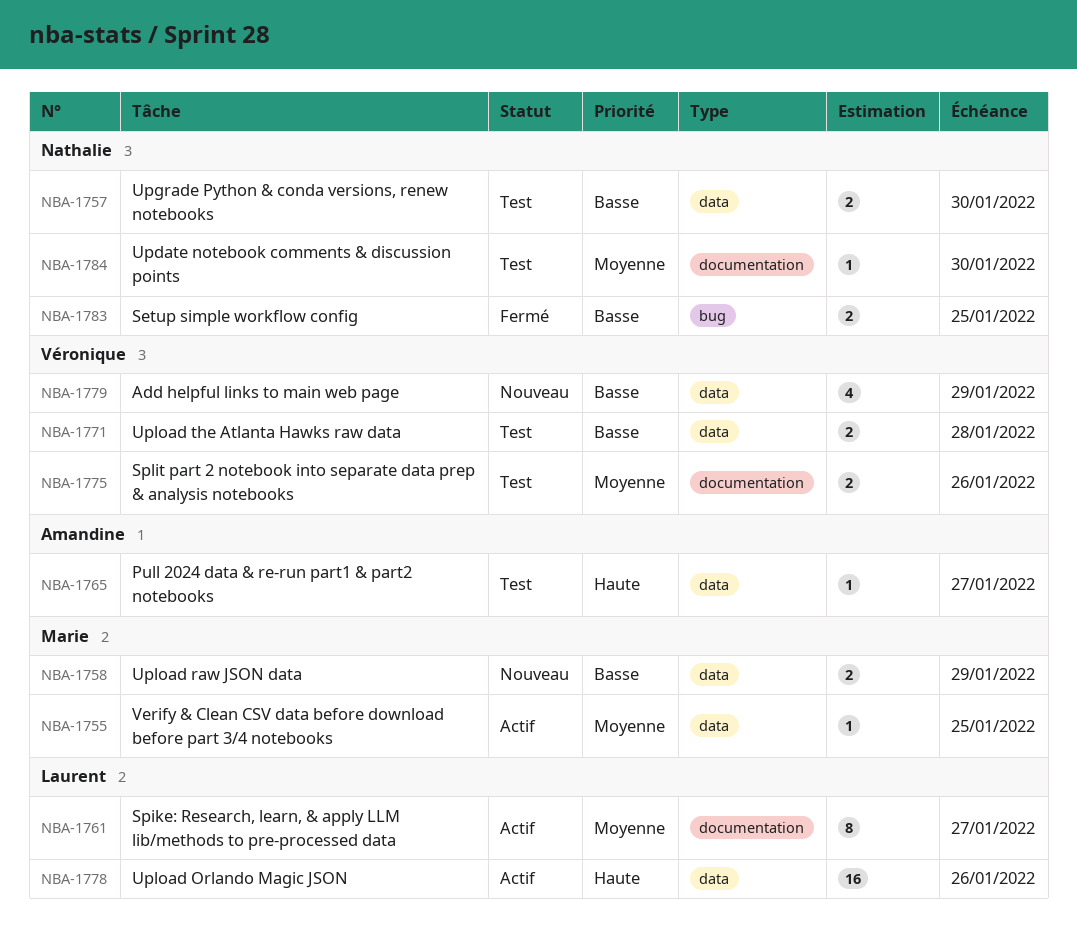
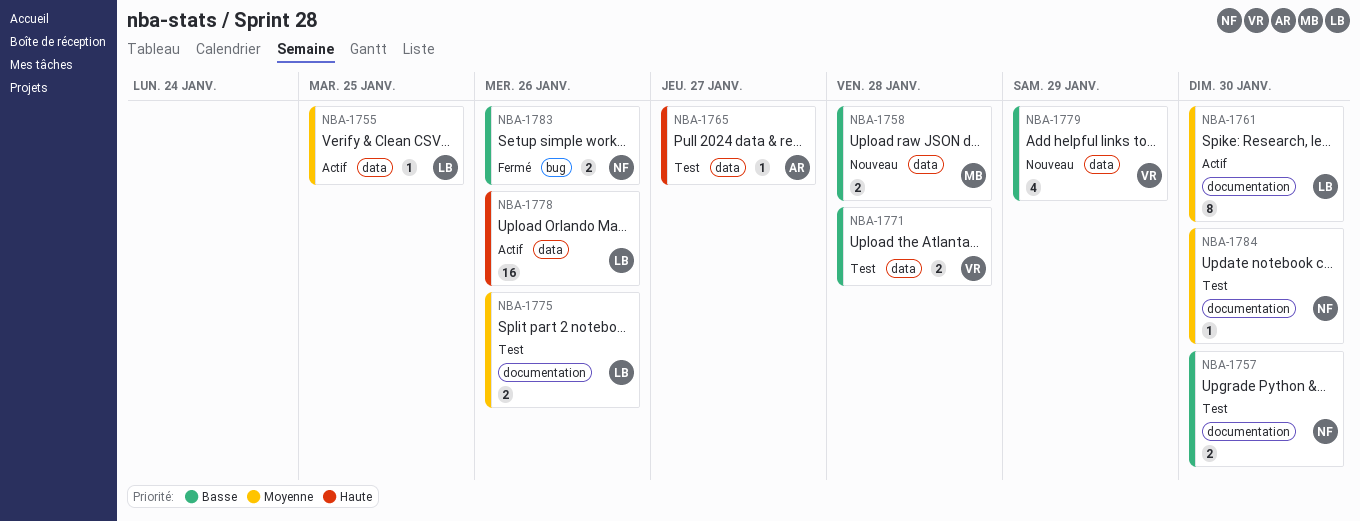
NBA-1755, owner: Marie -> Laurent
NBA-1757, label: data -> documentation
NBA-1758, due: Jan 29 -> Jan 28
NBA-1761, due: Jan 27 -> Jan 30
NBA-1775, owner: Véronique -> Laurent
NBA-1783, due: Jan 25 -> Jan 26

